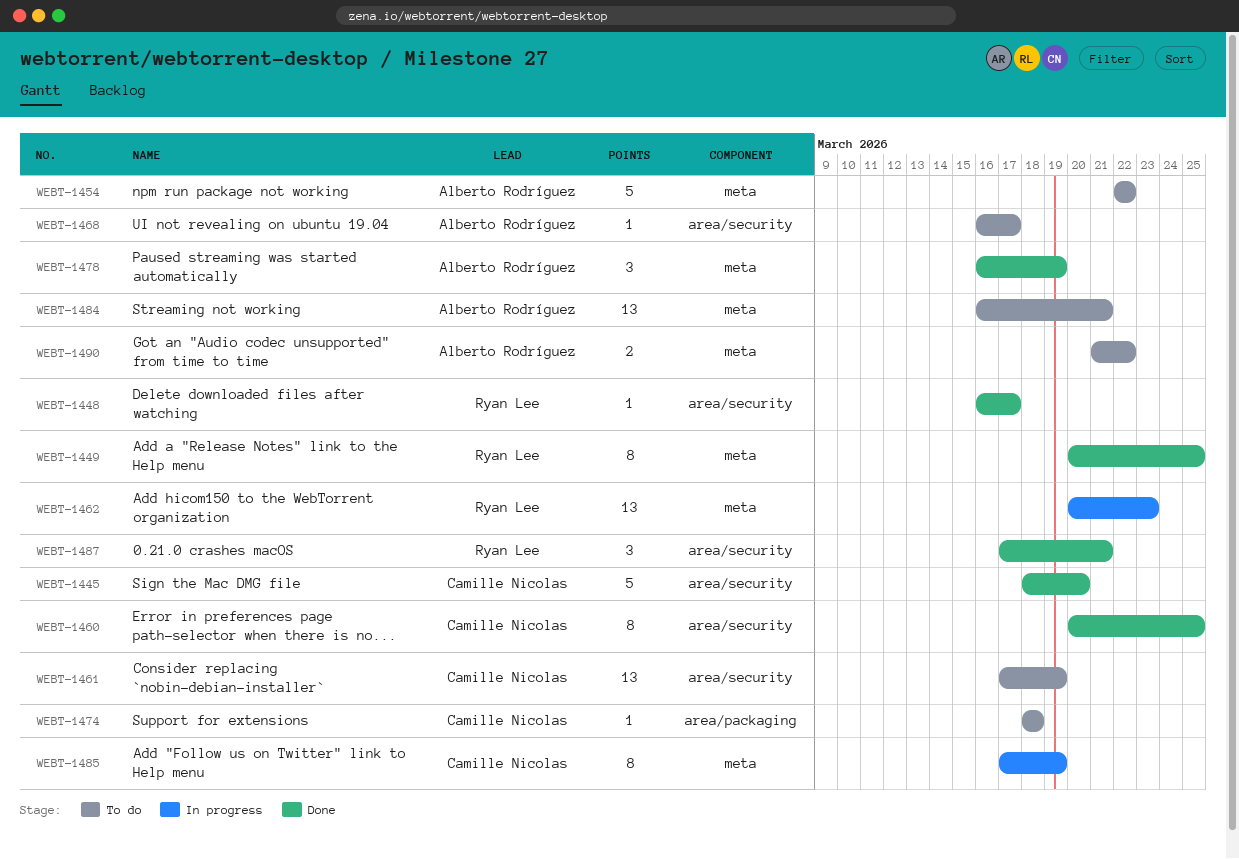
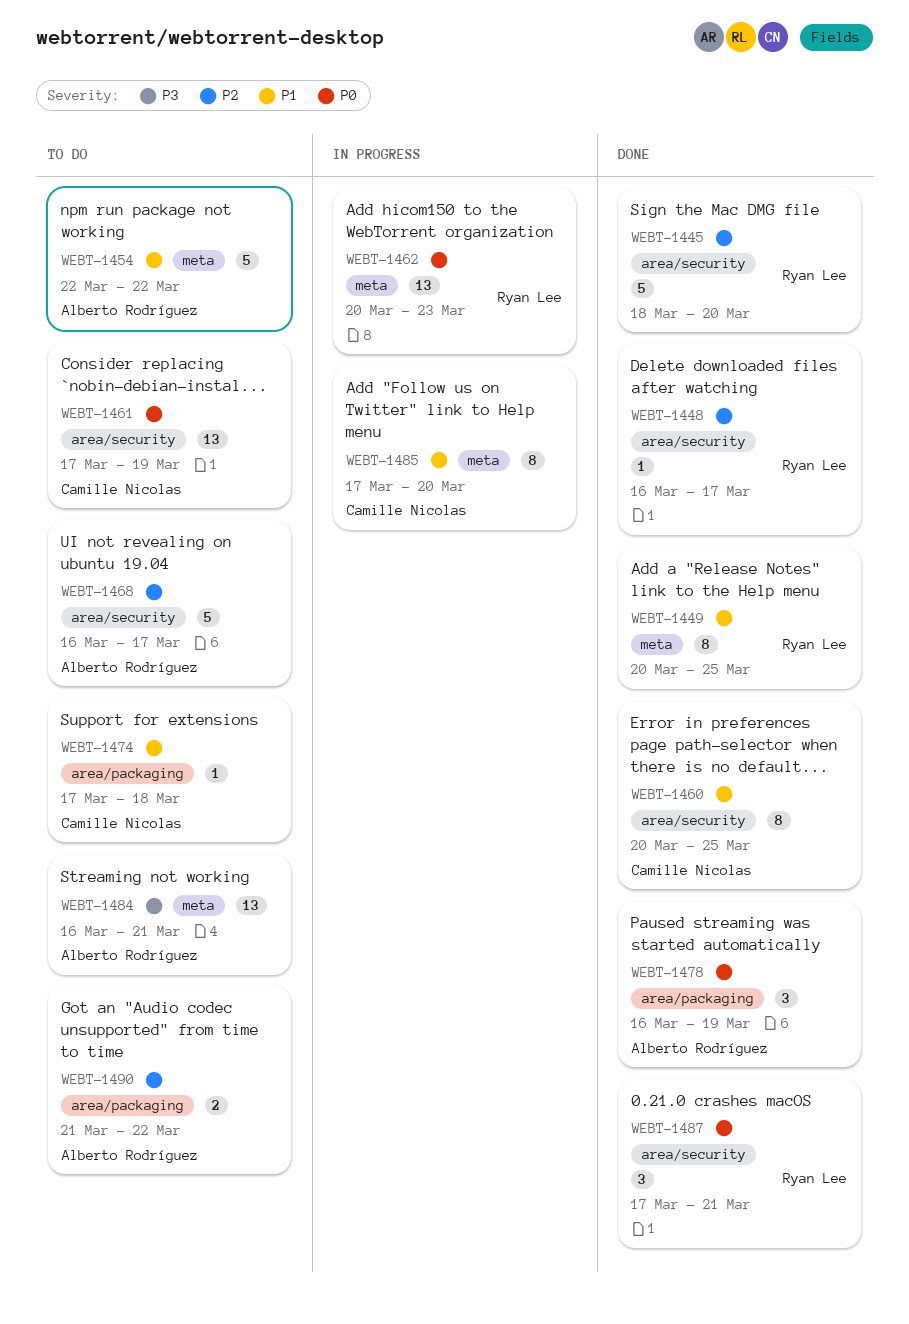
WEBT-1445, owner: Camille Nicolas -> Ryan Lee
WEBT-1468, estimate: 1 -> 5
WEBT-1474, start: Mar 18 -> Mar 17
WEBT-1478, label: meta -> area/packaging
WEBT-1485, due: Mar 19 -> Mar 20
WEBT-1490, label: meta -> area/packaging

